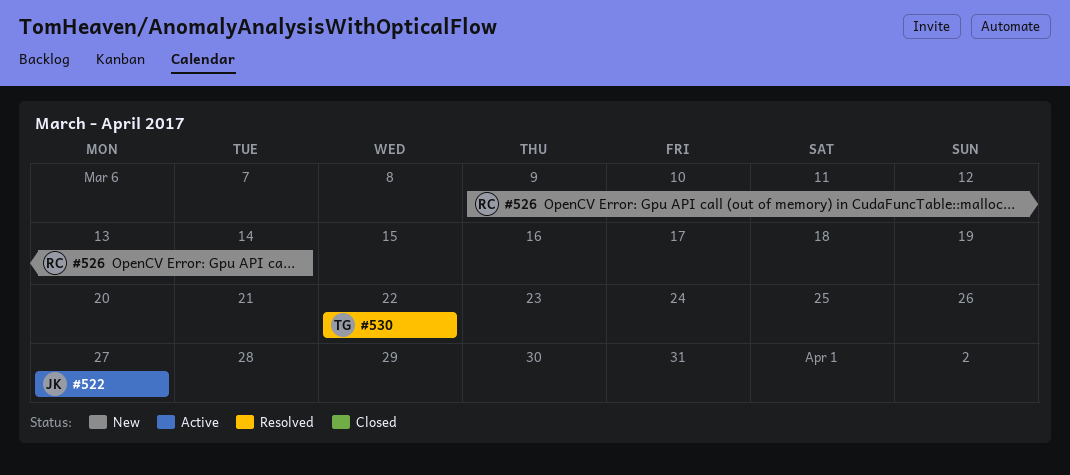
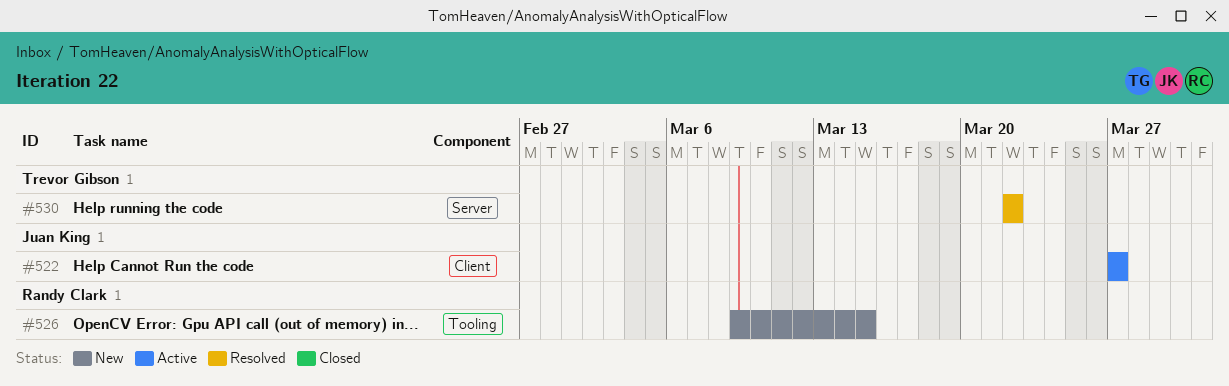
#526, due: Mar 14 -> Mar 15

